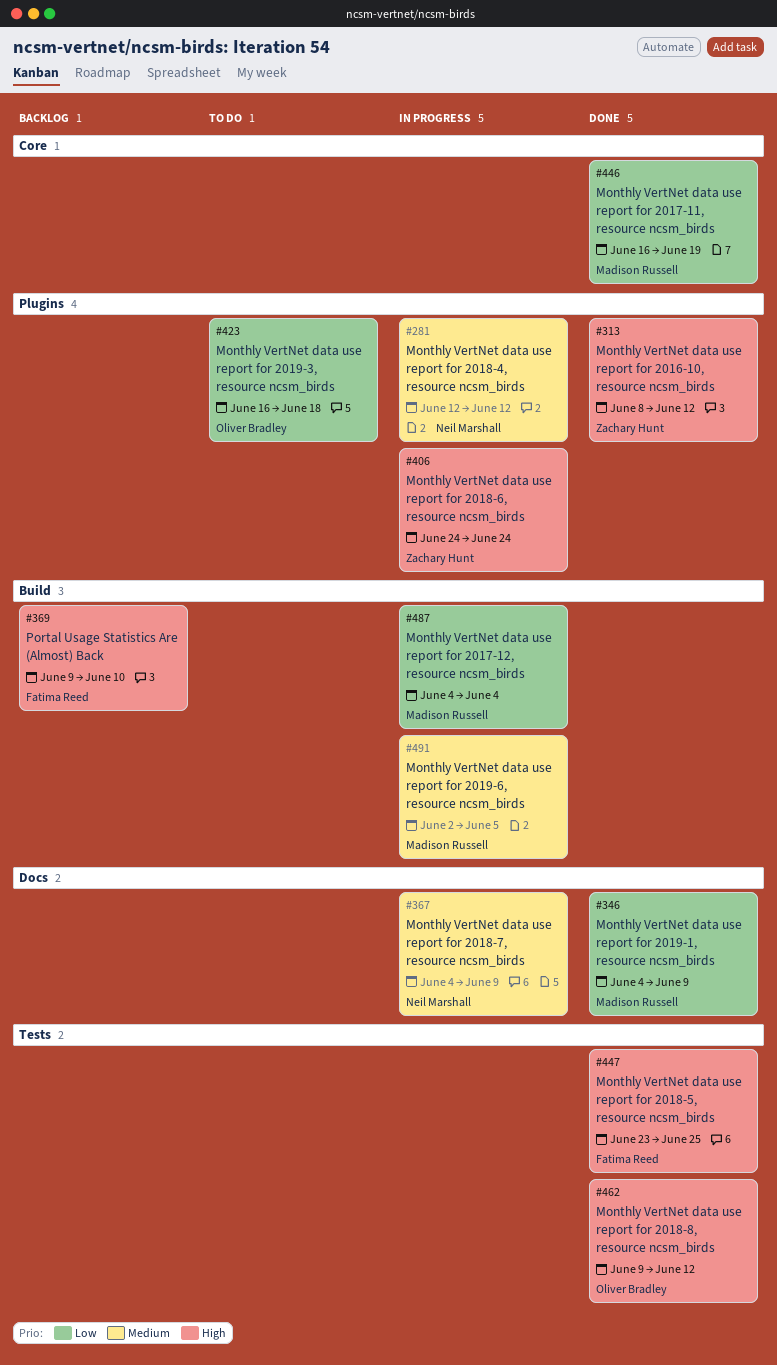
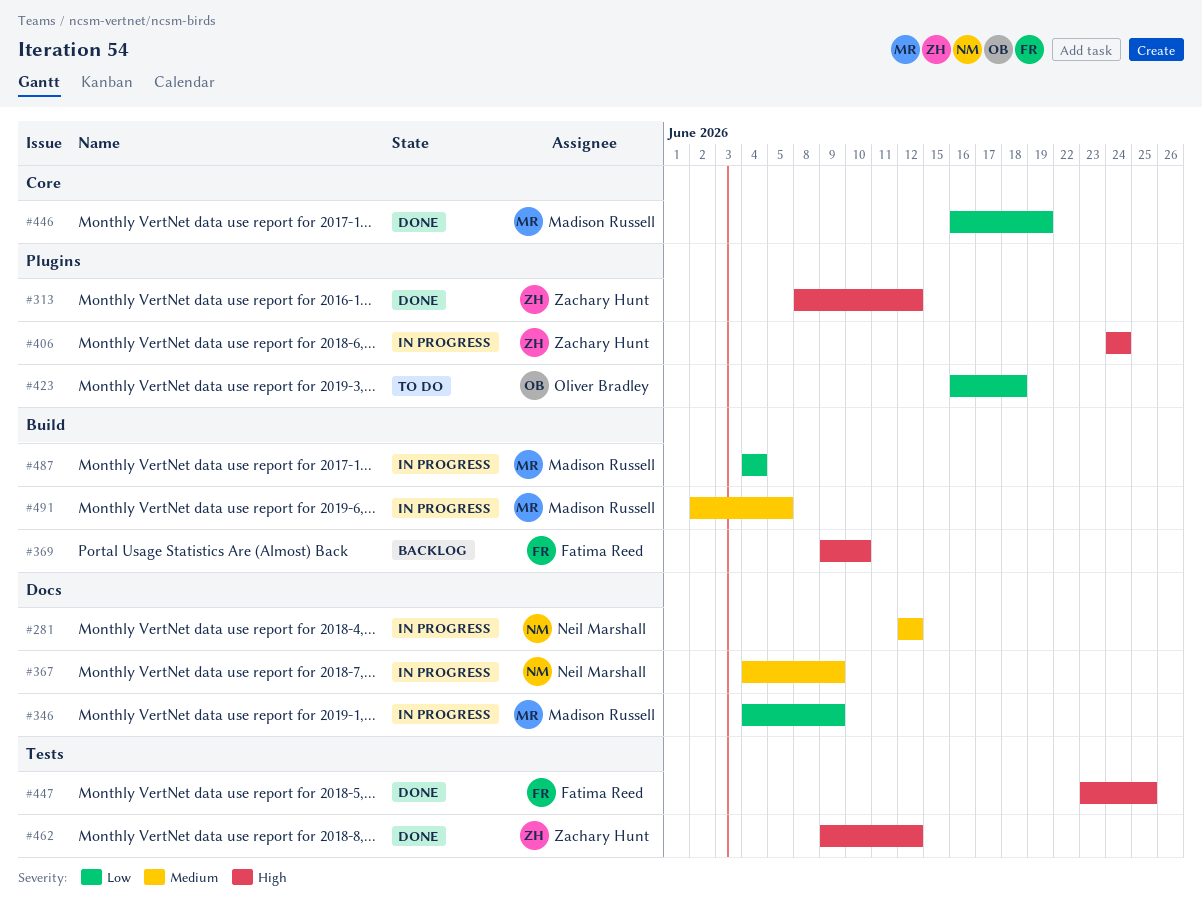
#281, label: Plugins -> Docs
#346, status: Done -> In progress
#462, owner: Oliver Bradley -> Zachary Hunt

